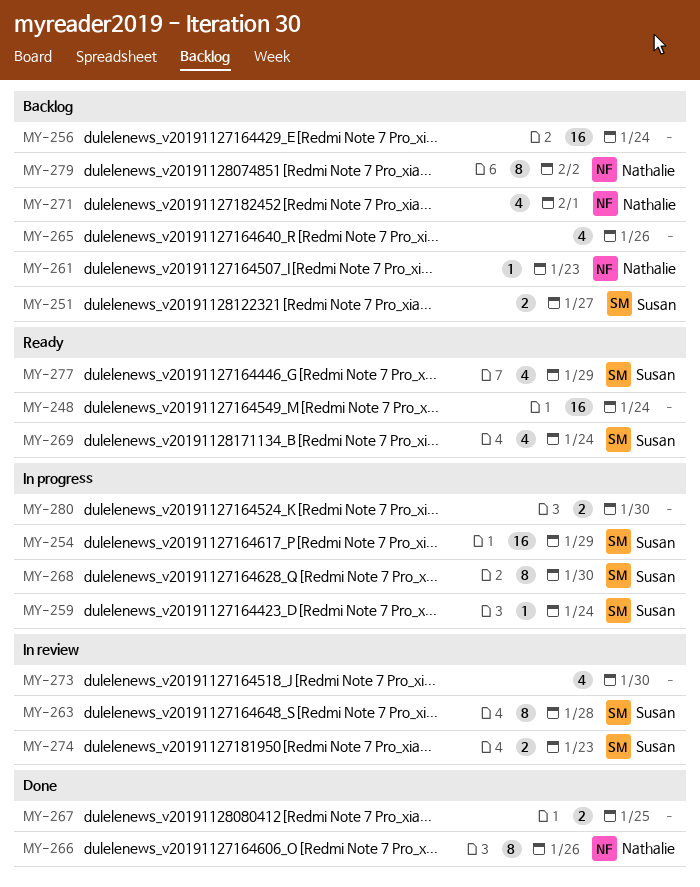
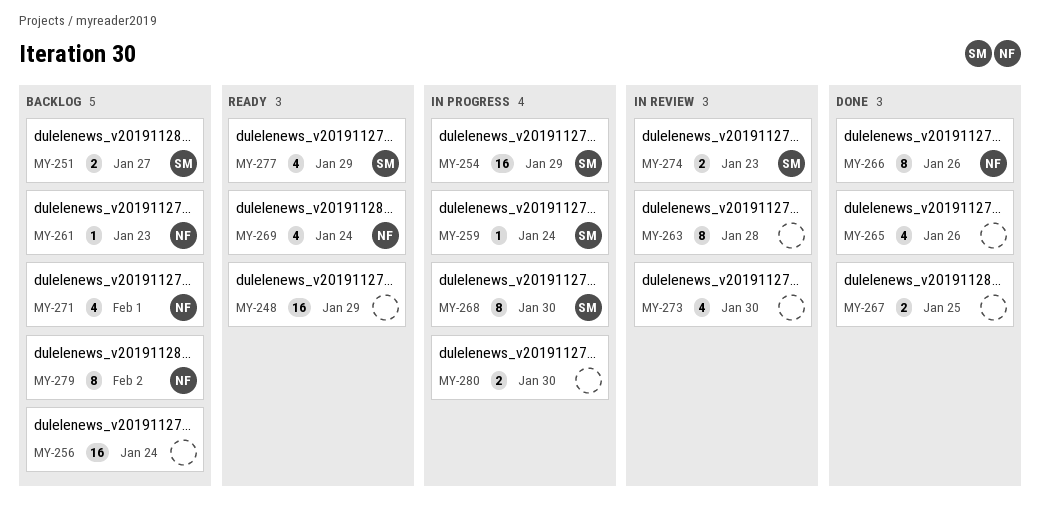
MY-248, due: Jan 24 -> Jan 29
MY-263, owner: Susan -> none
MY-265, status: Backlog -> Done
MY-269, owner: Susan -> Nathalie

